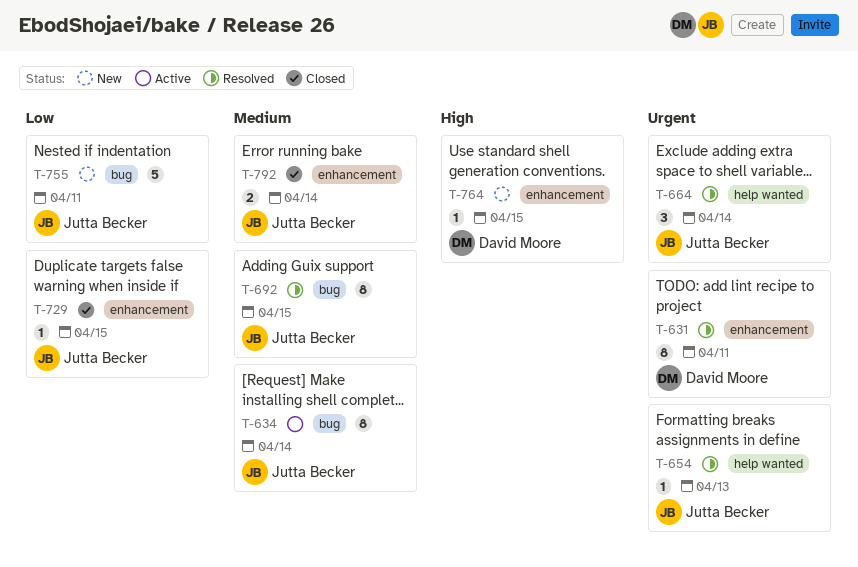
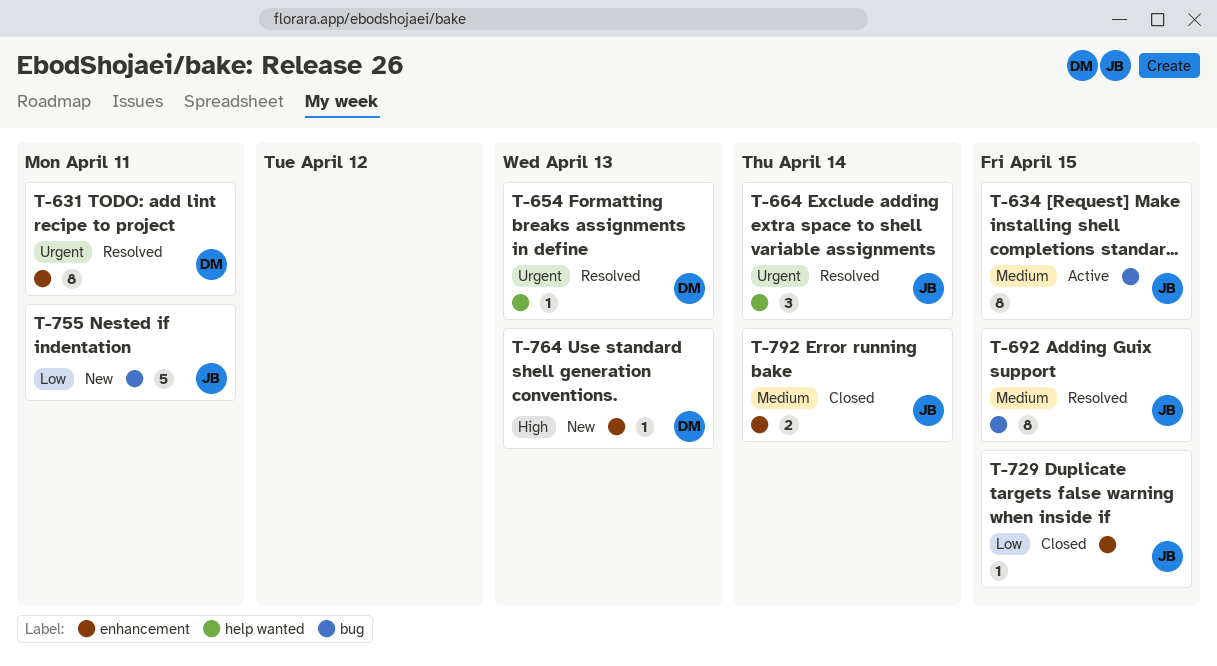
T-634, due: Apr 14 -> Apr 15
T-654, owner: Jutta Becker -> David Moore
T-764, due: Apr 15 -> Apr 13

